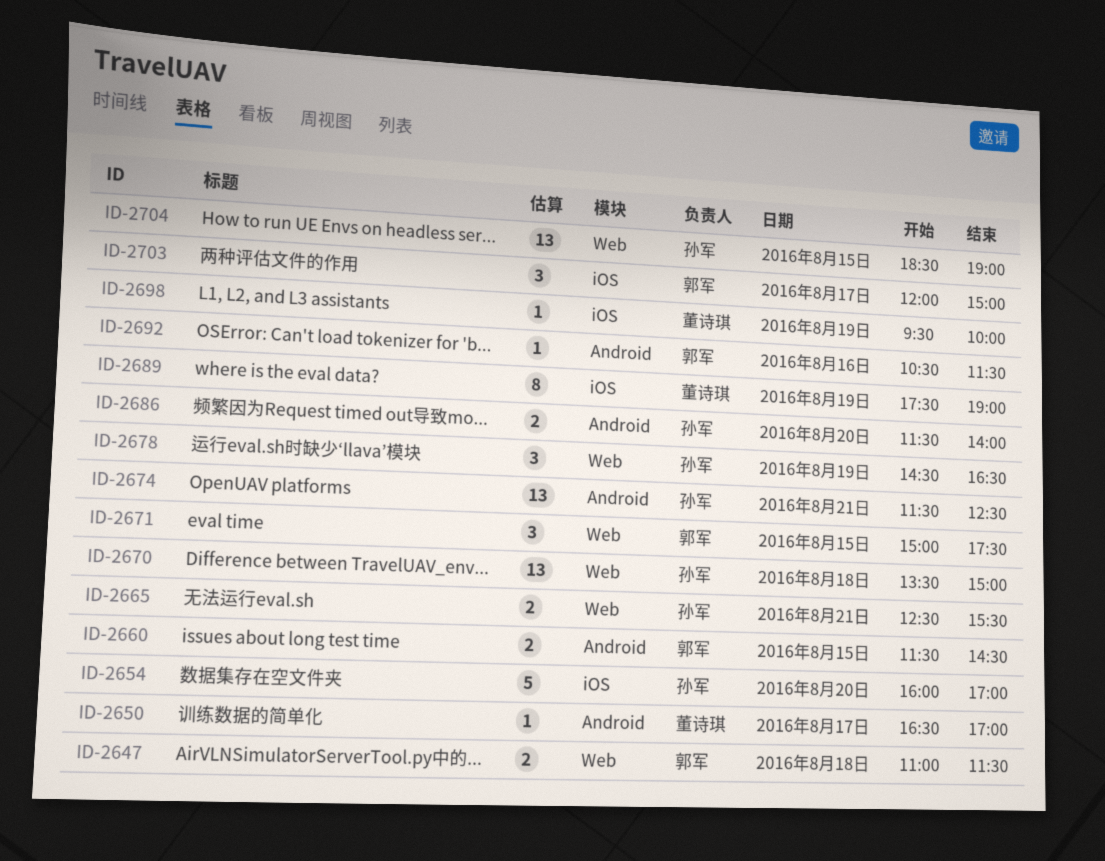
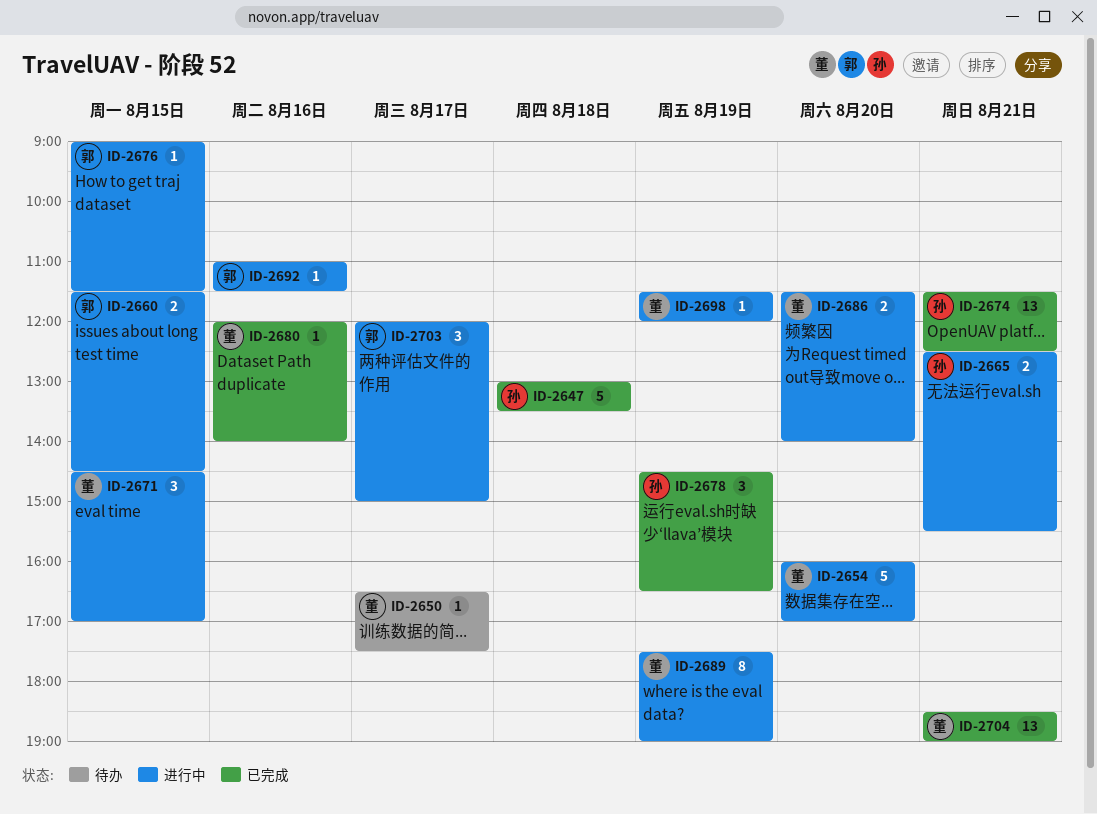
ID-2647, owner: 郭军 -> 孙军
ID-2647, estimate: 2 -> 5
ID-2647, begins: 11:00 -> 13:00
ID-2647, ends: 11:30 -> 13:30
ID-2650, ends: 17:00 -> 17:30
ID-2654, owner: 孙军 -> 董诗琪
ID-2670: present -> none
ID-2671, owner: 郭军 -> 董诗琪
ID-2671, begins: 15:00 -> 14:30
ID-2671, ends: 17:30 -> 17:00
ID-2676: none -> present
ID-2680: none -> present
ID-2686, owner: 孙军 -> 董诗琪
ID-2692, begins: 10:30 -> 11:00
ID-2698, begins: 09:30 -> 11:30
ID-2698, ends: 10:00 -> 12:00
ID-2704, owner: 孙军 -> 董诗琪
ID-2704, day: Aug 15 -> Aug 21

